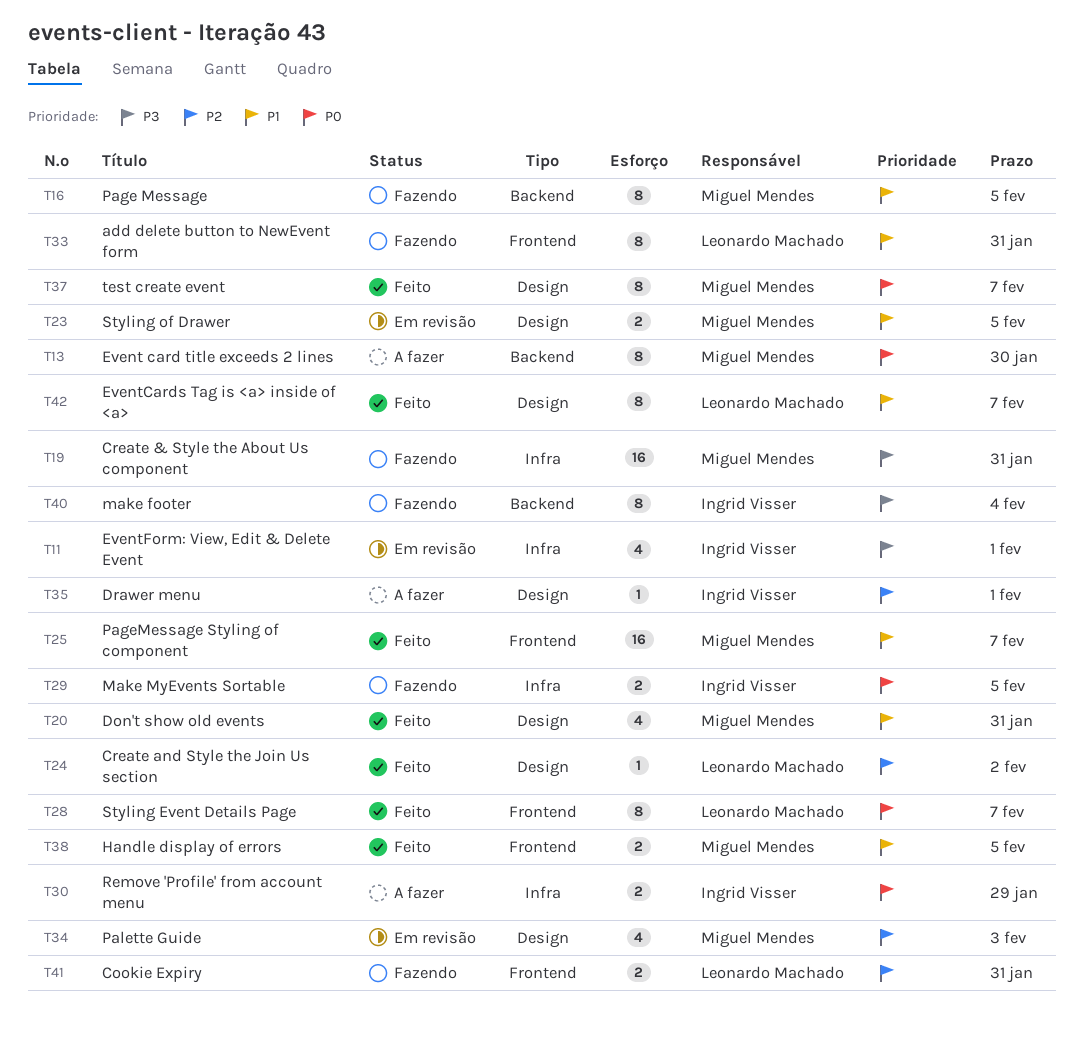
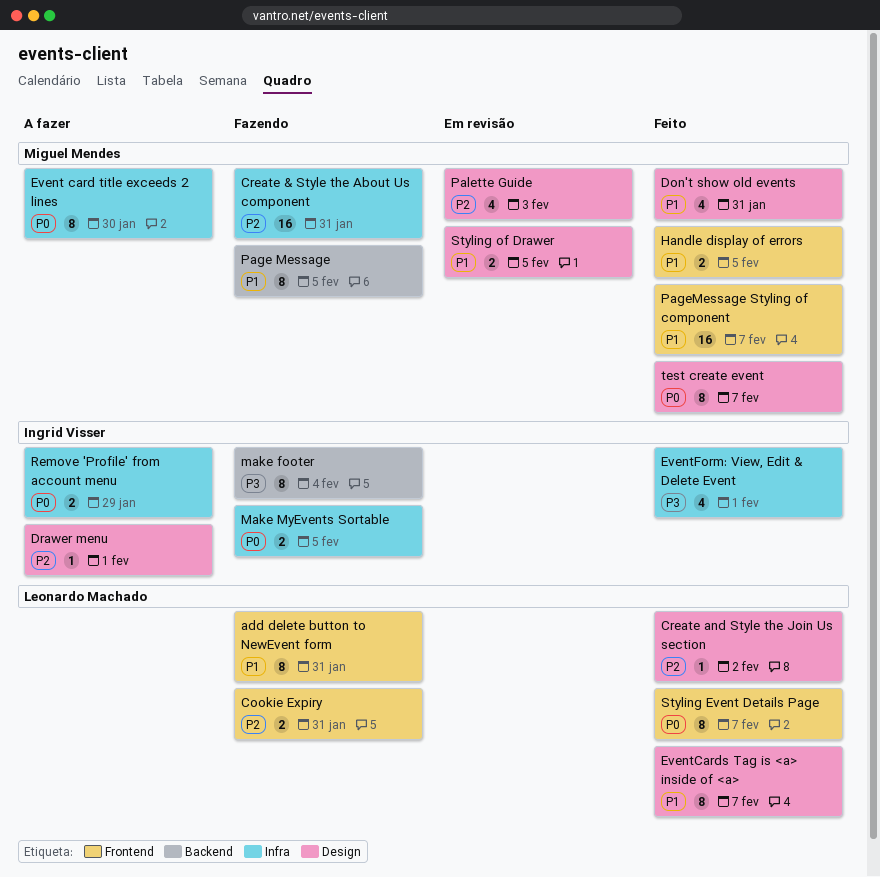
Create & Style the About Us component, priority: P3 -> P2
Event card title exceeds 2 lines, label: Backend -> Infra
EventForm: View, Edit & Delete Event, status: Em revisão -> Feito

